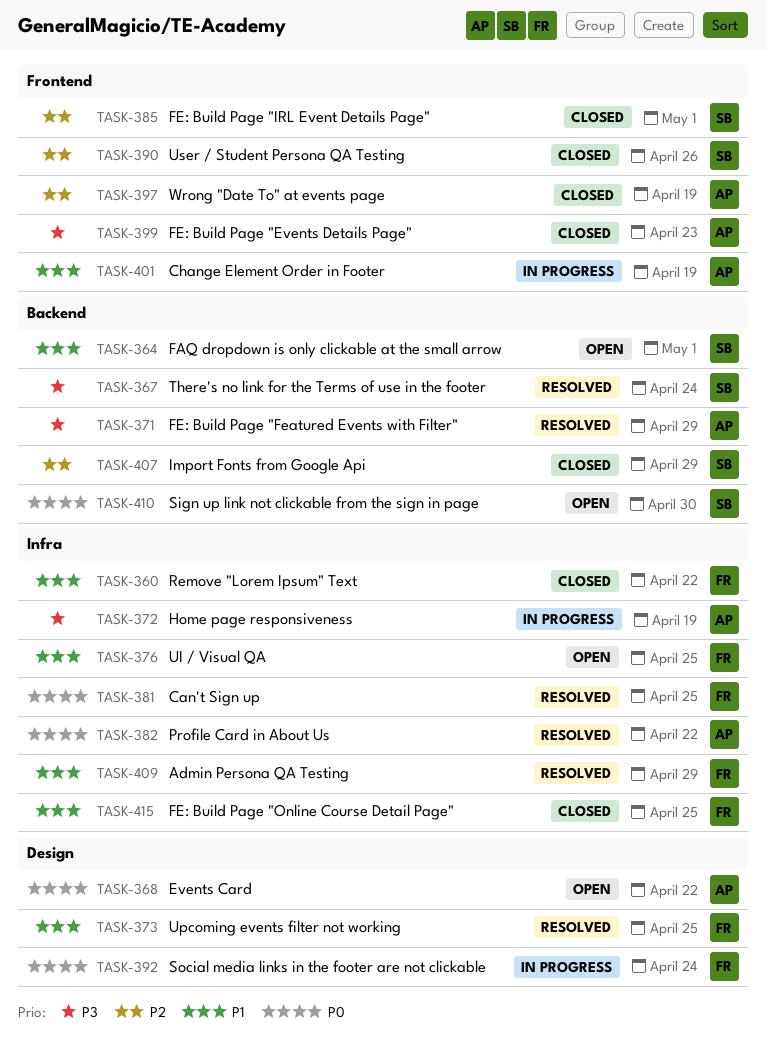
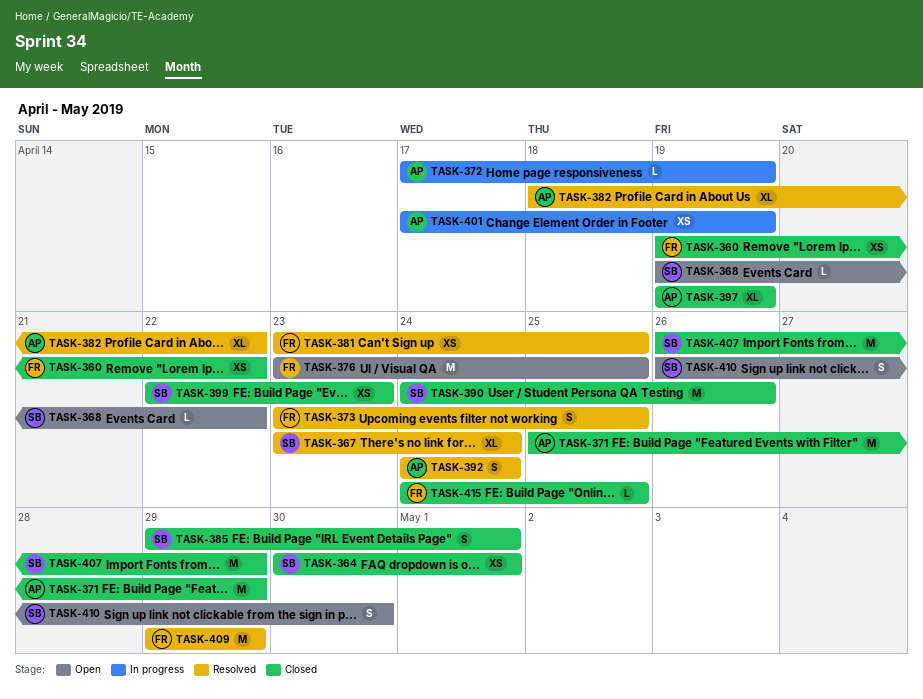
TASK-364, status: Open -> Closed
TASK-368, owner: AP -> SB
TASK-371, status: Resolved -> Closed
TASK-392, status: In progress -> Resolved
TASK-392, owner: FR -> AP
TASK-399, owner: AP -> SB

